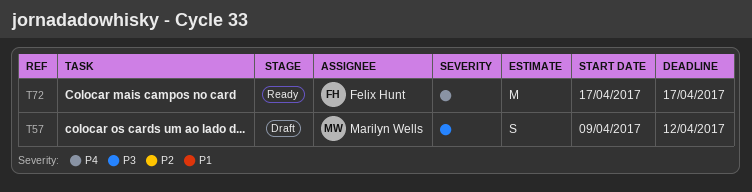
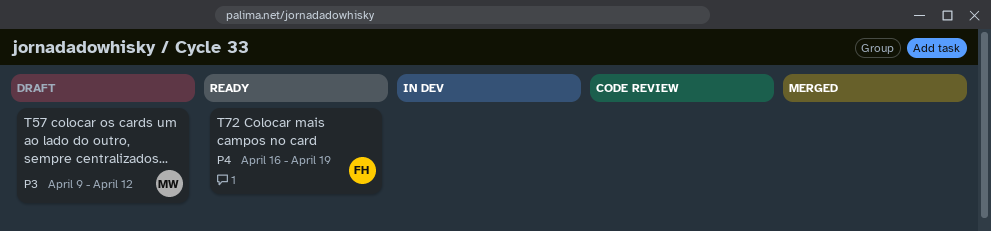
T72, start: Apr 17 -> Apr 16
T72, due: Apr 17 -> Apr 19

